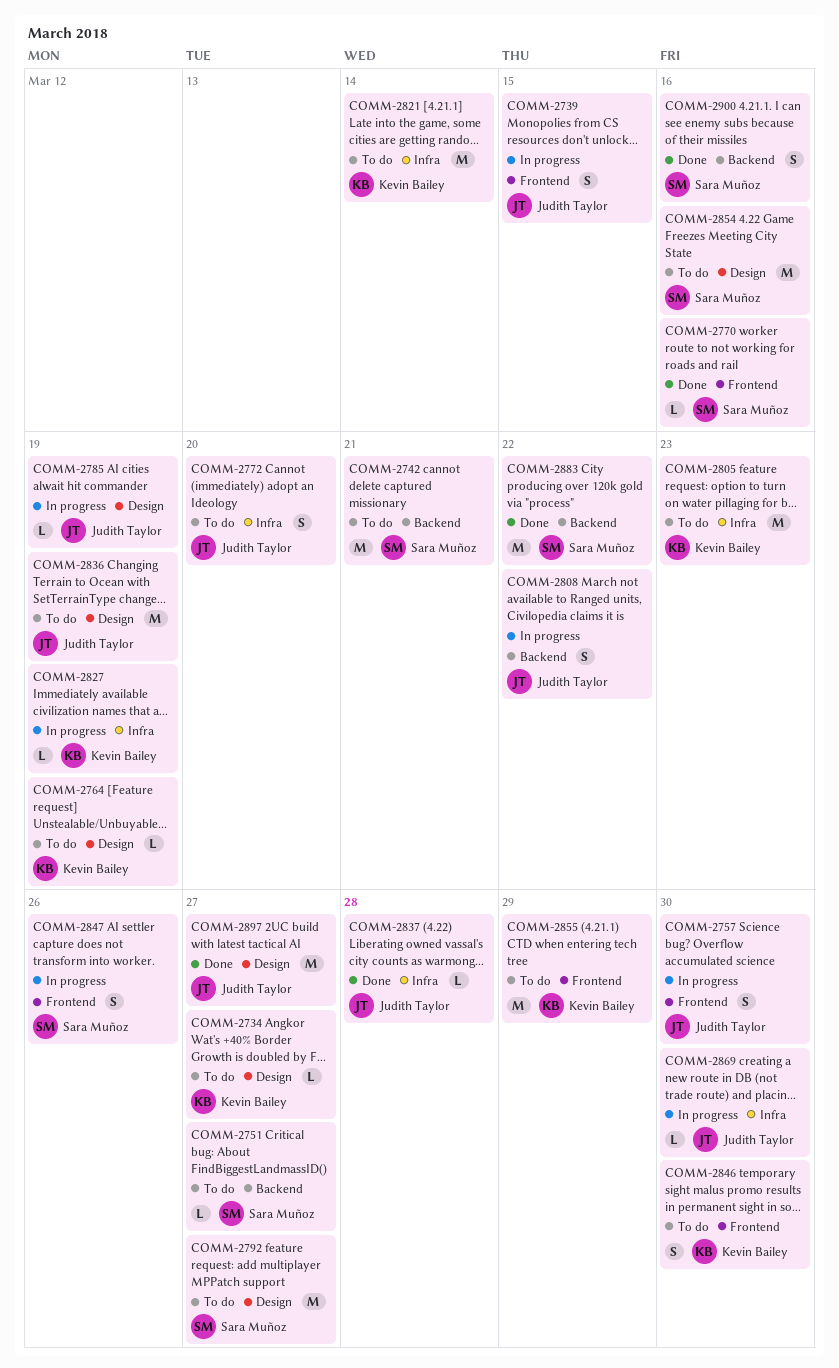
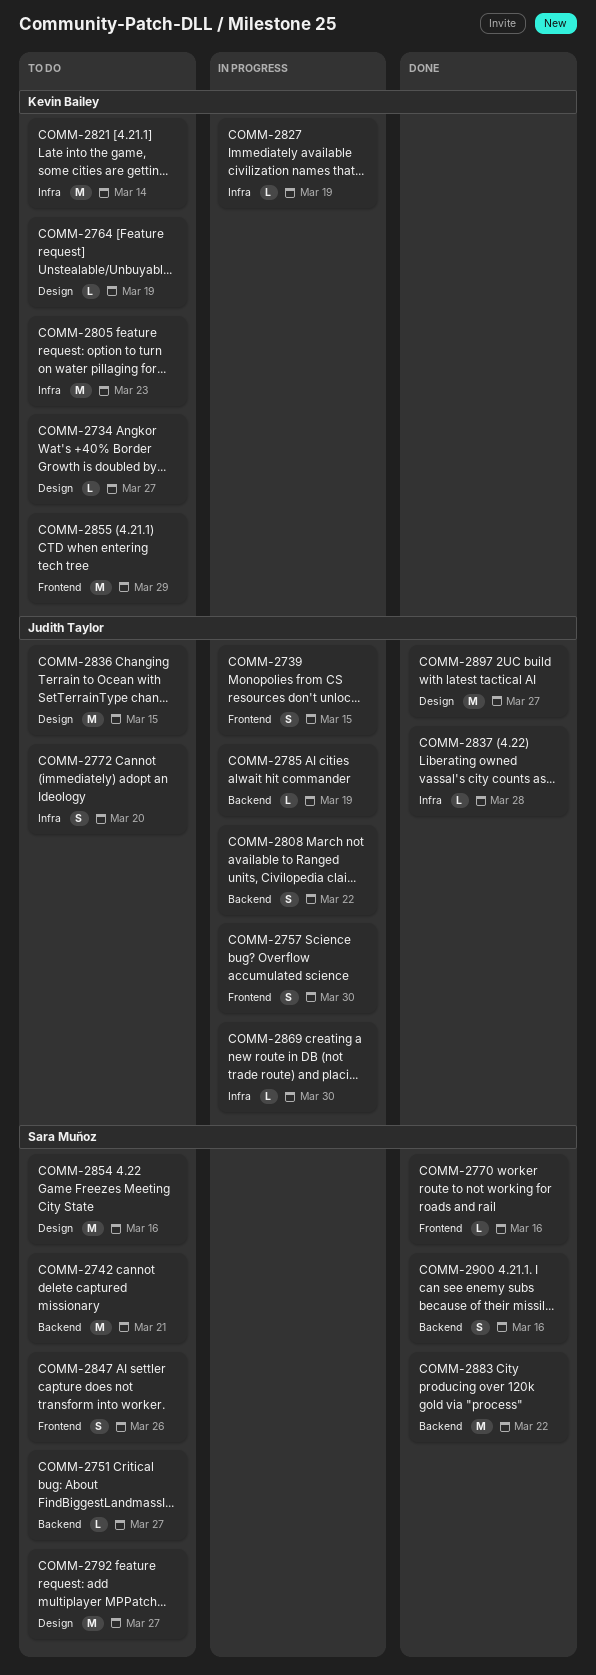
COMM-2785, label: Design -> Backend
COMM-2836, due: Mar 19 -> Mar 15
COMM-2846: present -> none
COMM-2847, status: In progress -> To do

